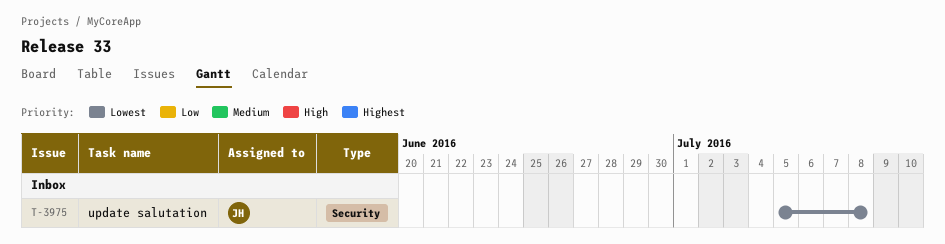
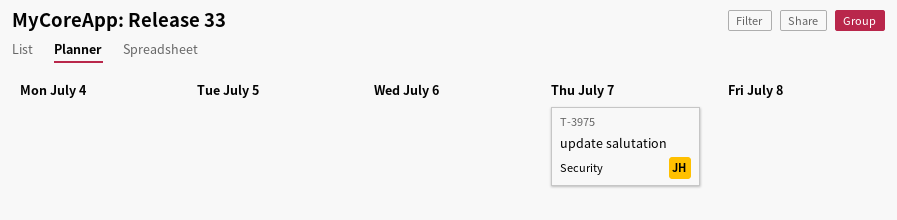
T-3975, due: Jul 8 -> Jul 7

